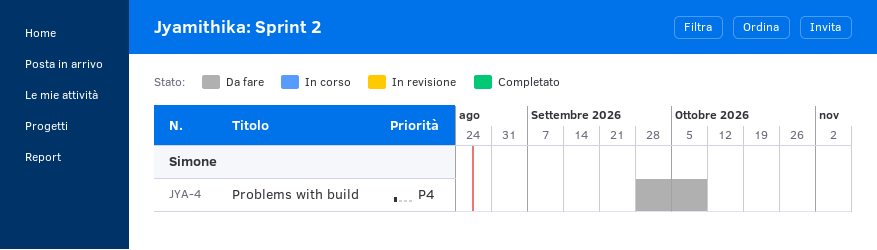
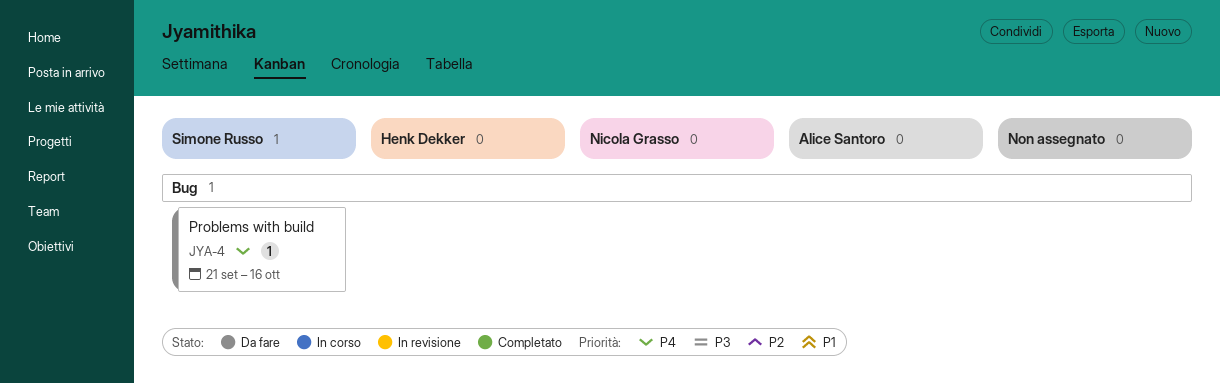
JYA-4, start: Sep 28 -> Sep 21
JYA-4, due: Oct 9 -> Oct 16

